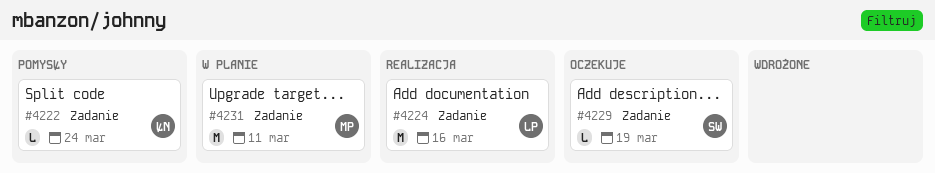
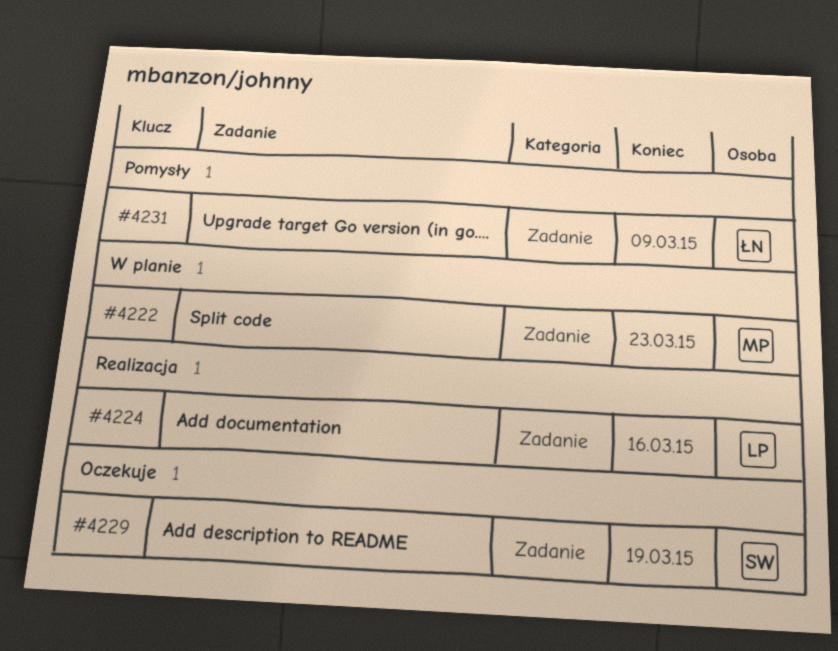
#4222, status: Pomysły -> W planie
#4222, owner: ŁN -> MP
#4222, due: Mar 24 -> Mar 23
#4231, status: W planie -> Pomysły
#4231, owner: MP -> ŁN
#4231, due: Mar 11 -> Mar 9

